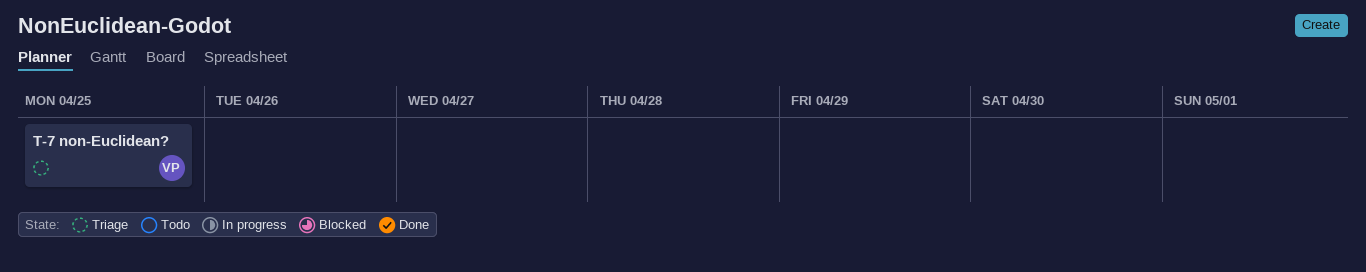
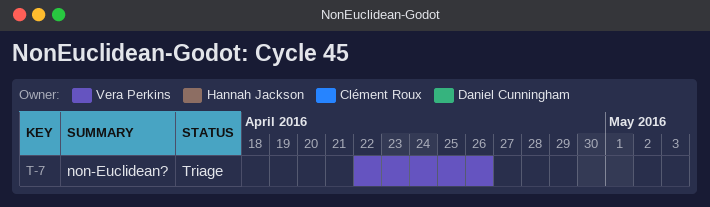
T-7, due: Apr 25 -> Apr 26

